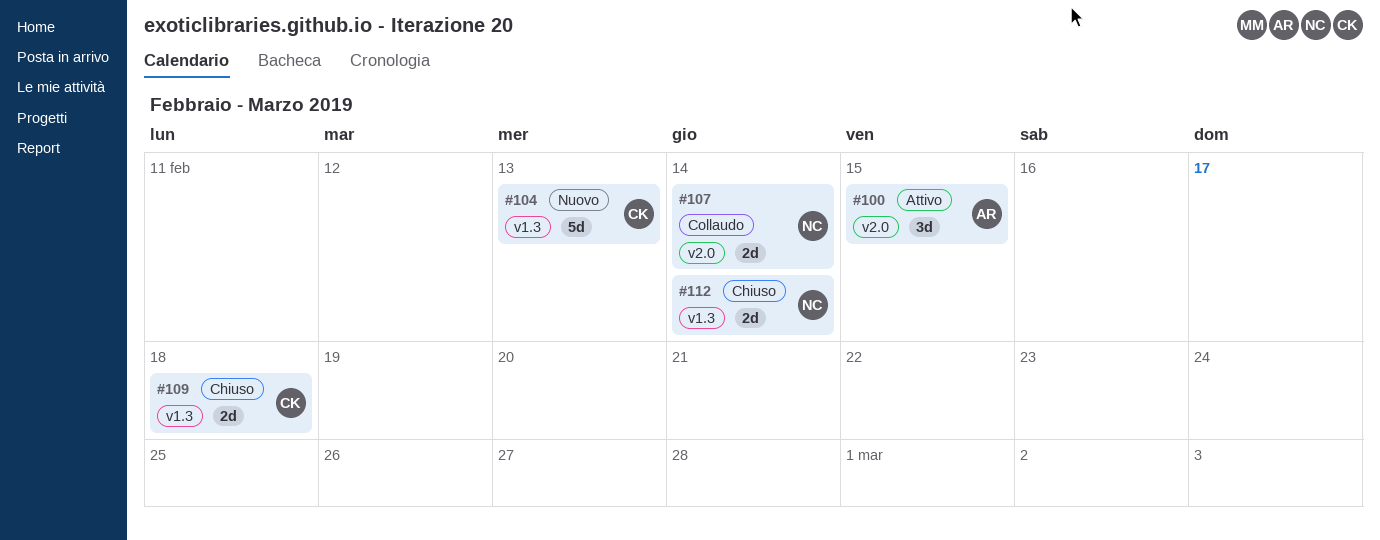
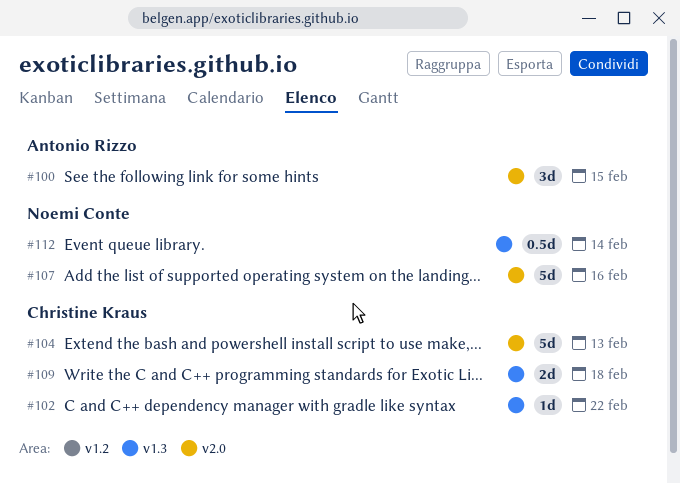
#102: none -> present
#104, label: v1.3 -> v2.0
#107, estimate: 2d -> 5d
#107, due: Feb 14 -> Feb 16
#112, estimate: 2d -> 0.5d

